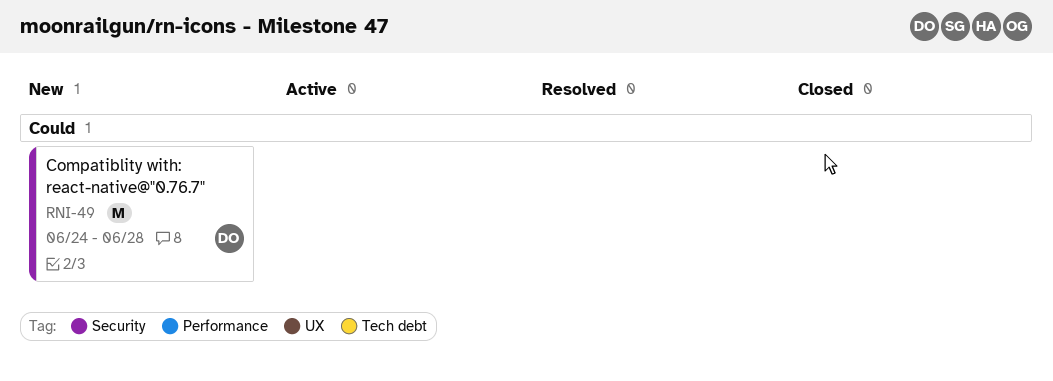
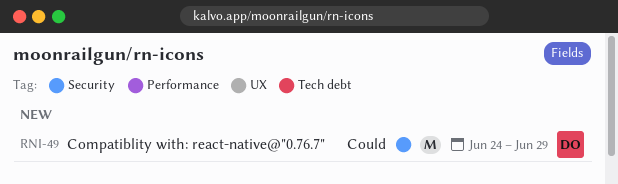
RNI-49, due: Jun 28 -> Jun 29

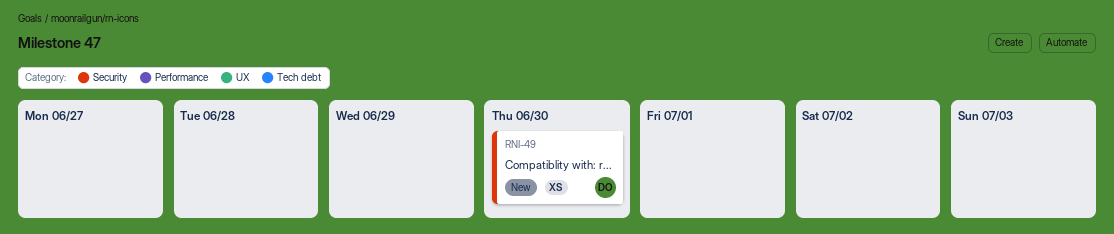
RNI-49, estimate: M -> XS
RNI-49, due: Jun 29 -> Jun 30

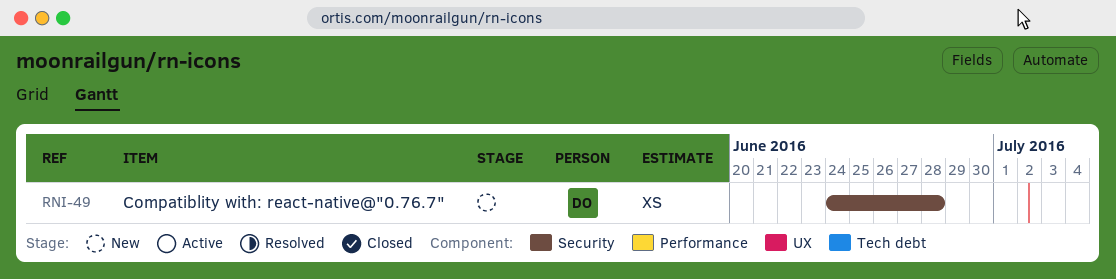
RNI-49, due: Jun 30 -> Jun 28

